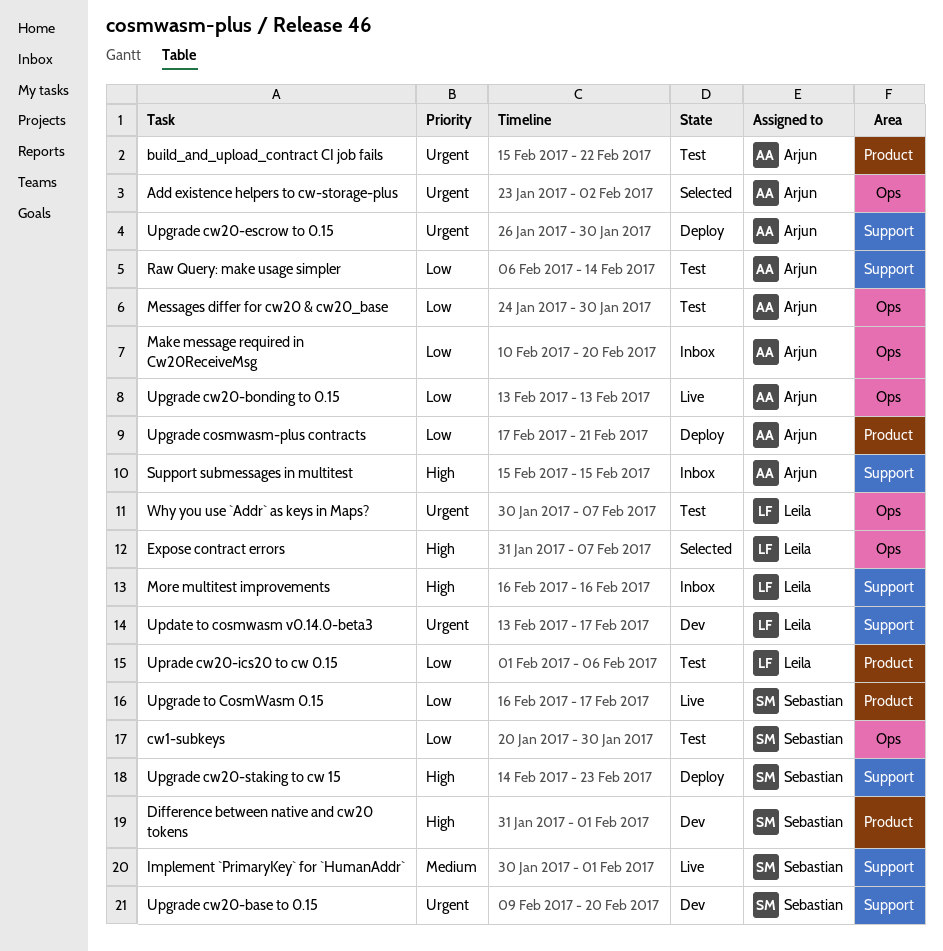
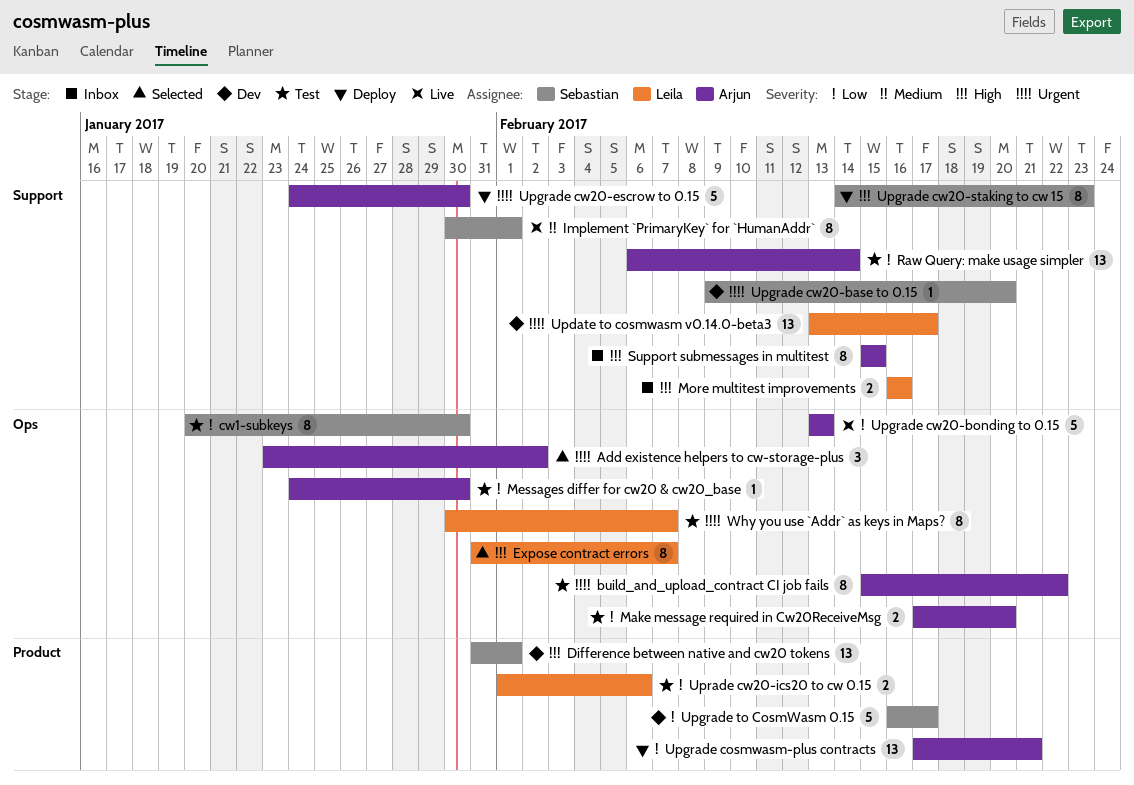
build_and_upload_contract CI job fails, label: Product -> Ops
Make message required in Cw20ReceiveMsg, status: Inbox -> Test
Make message required in Cw20ReceiveMsg, start: Feb 10 -> Feb 17
Upgrade cw20-escrow to 0.15, start: Jan 26 -> Jan 24
Upgrade to CosmWasm 0.15, status: Live -> Dev

